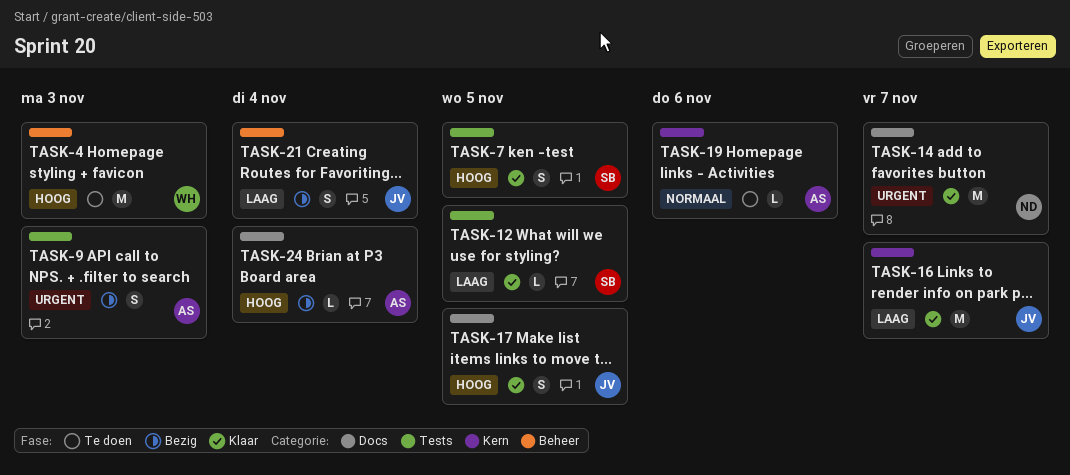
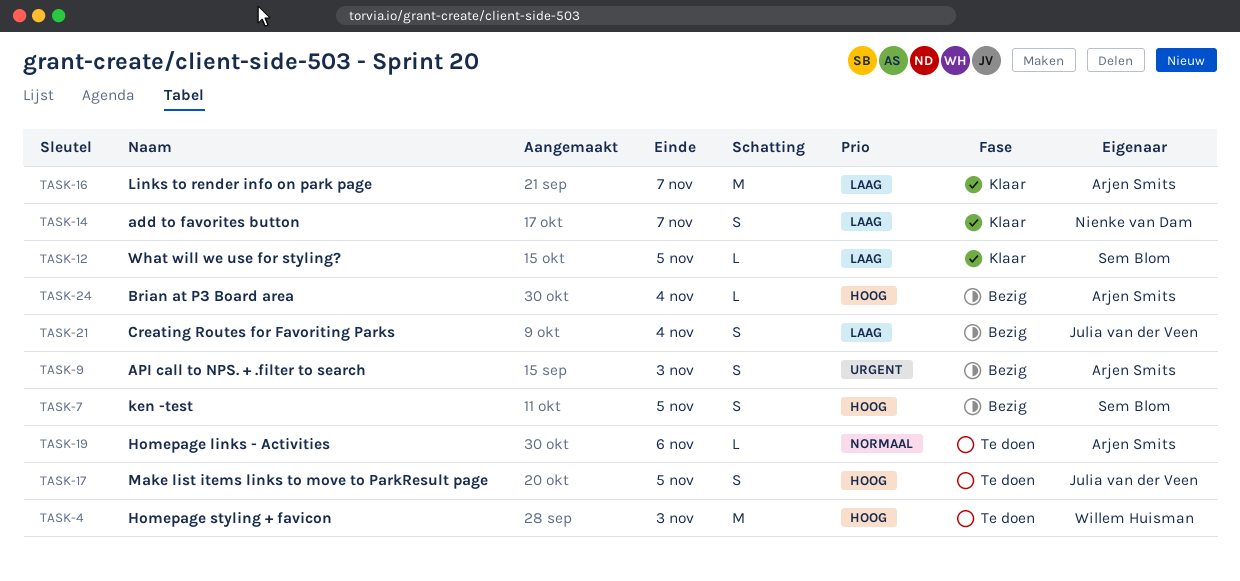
TASK-7, status: Klaar -> Bezig
TASK-14, priority: Urgent -> Laag
TASK-14, estimate: M -> S
TASK-16, owner: Julia van der Veen -> Arjen Smits
TASK-17, status: Klaar -> Te doen

